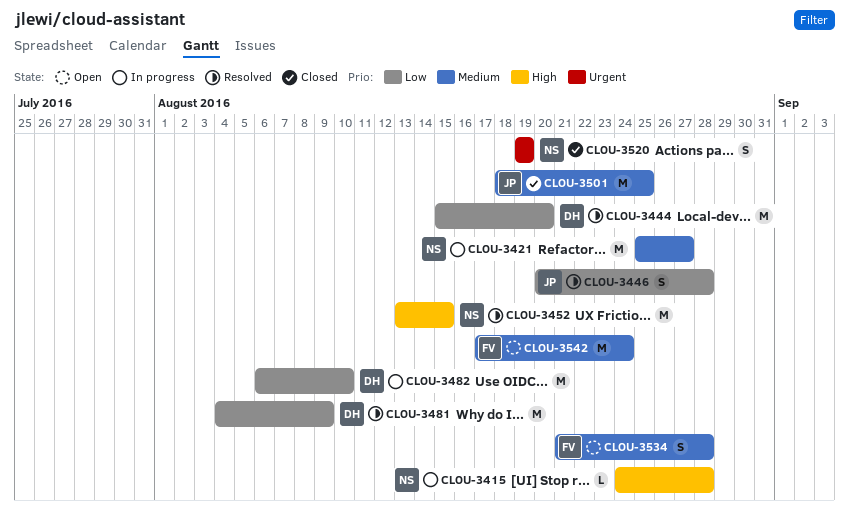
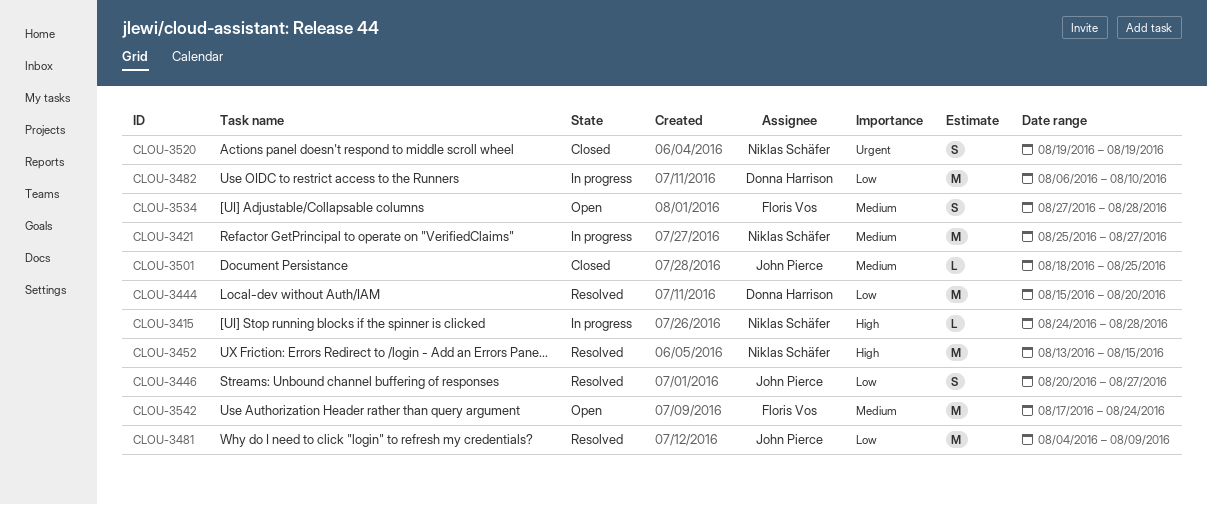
CLOU-3446, due: Aug 28 -> Aug 27
CLOU-3481, owner: Donna Harrison -> John Pierce
CLOU-3501, estimate: M -> L
CLOU-3534, start: Aug 21 -> Aug 27

